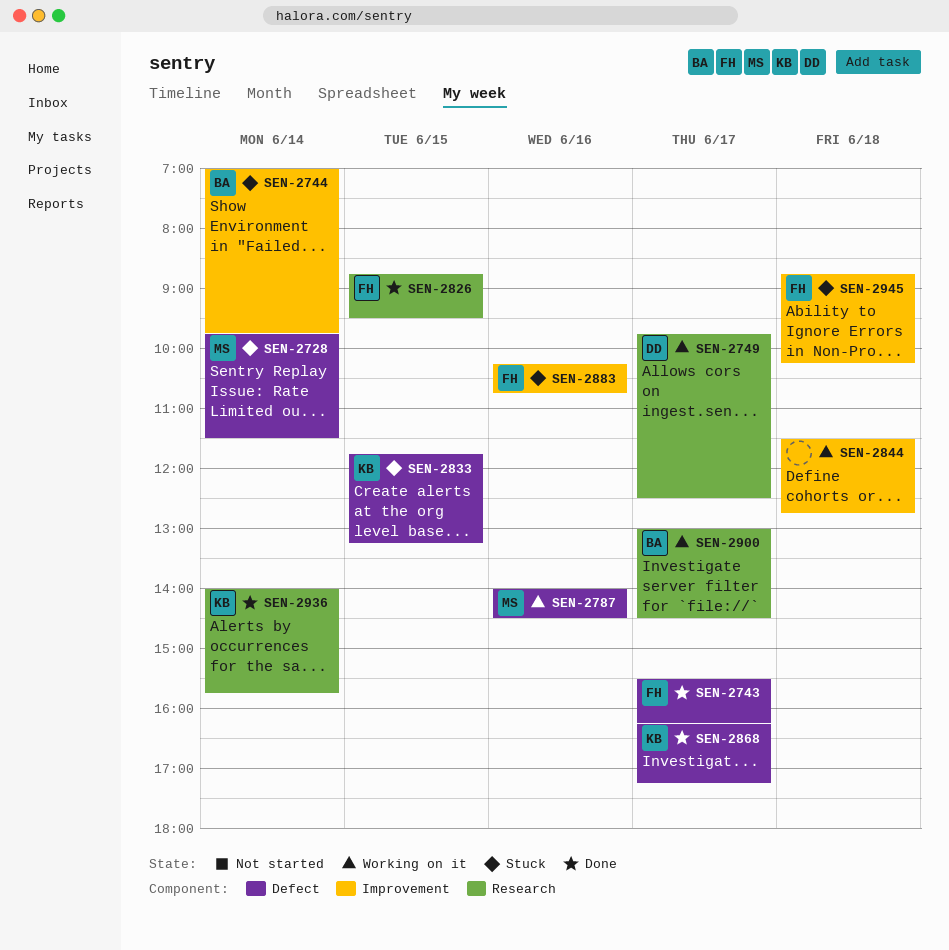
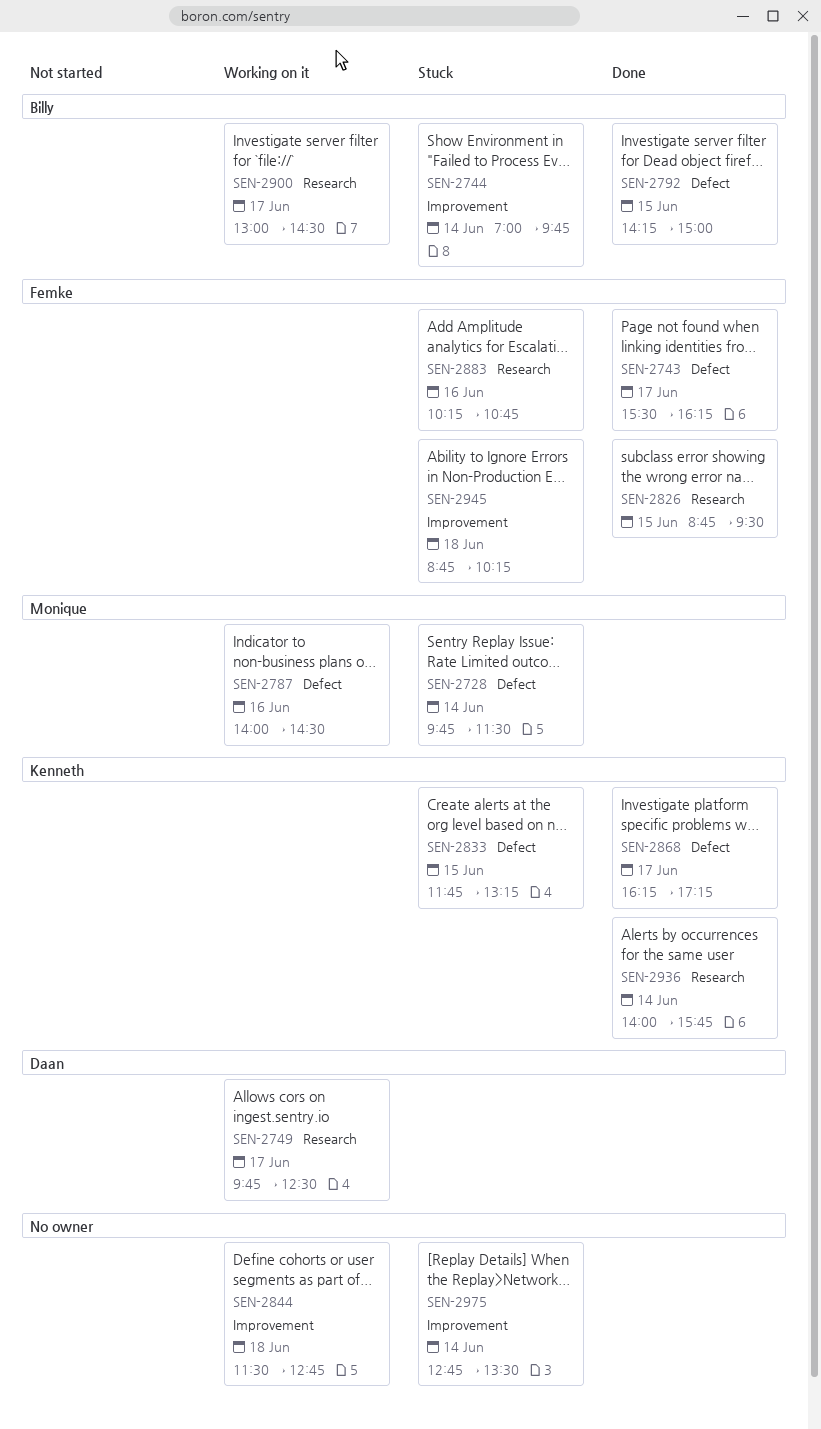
SEN-2792: none -> present
SEN-2883, label: Improvement -> Research
SEN-2975: none -> present

